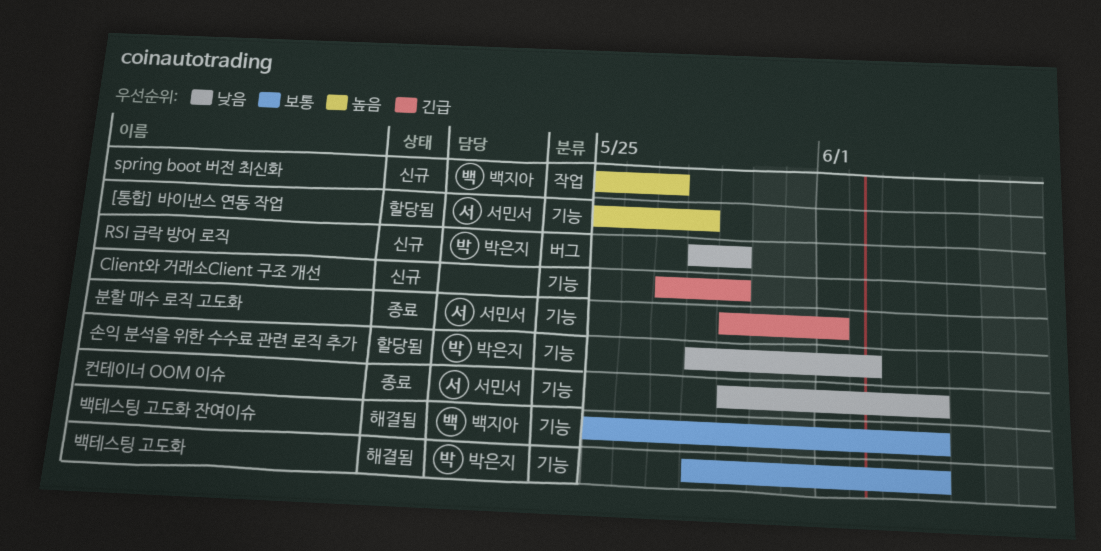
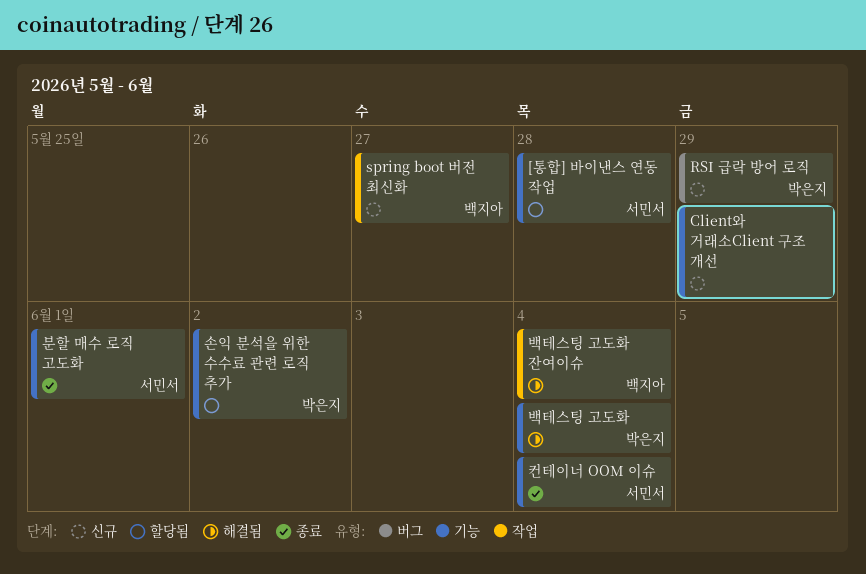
백테스팅 고도화 잔여이슈, label: 기능 -> 작업

